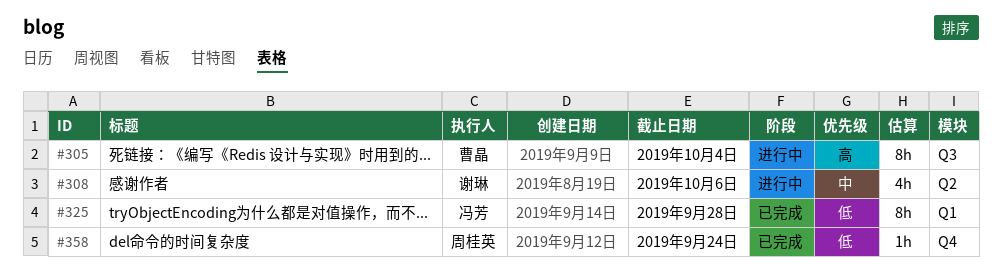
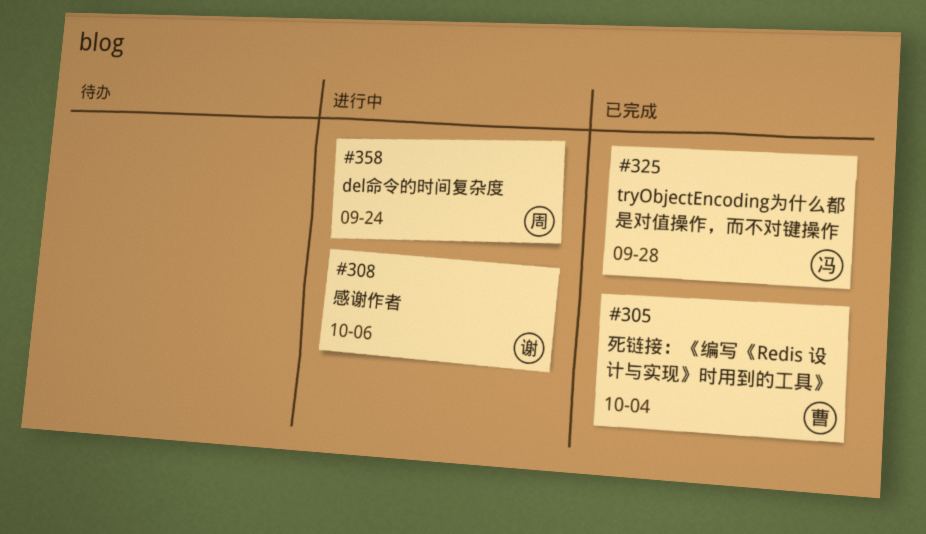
#305, status: 进行中 -> 已完成
#358, status: 已完成 -> 进行中

